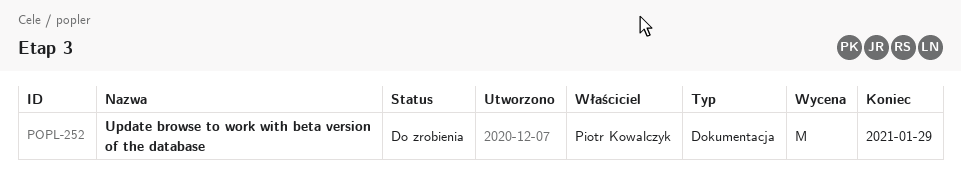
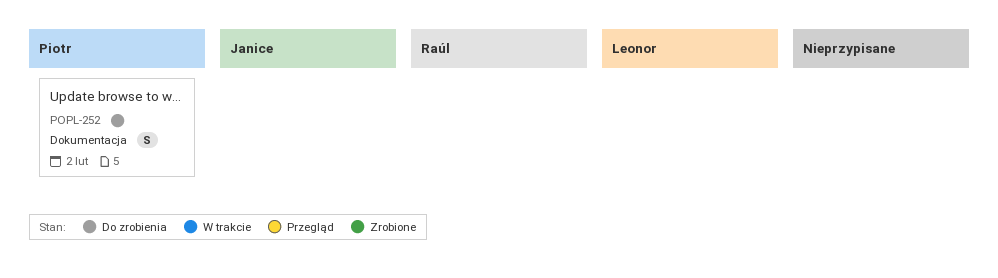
POPL-252, estimate: M -> S
POPL-252, due: Jan 29 -> Feb 2

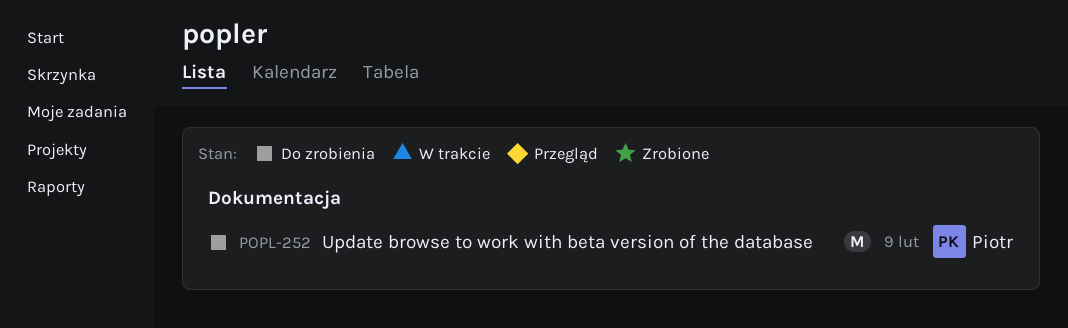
POPL-252, estimate: S -> M
POPL-252, due: Feb 2 -> Feb 9

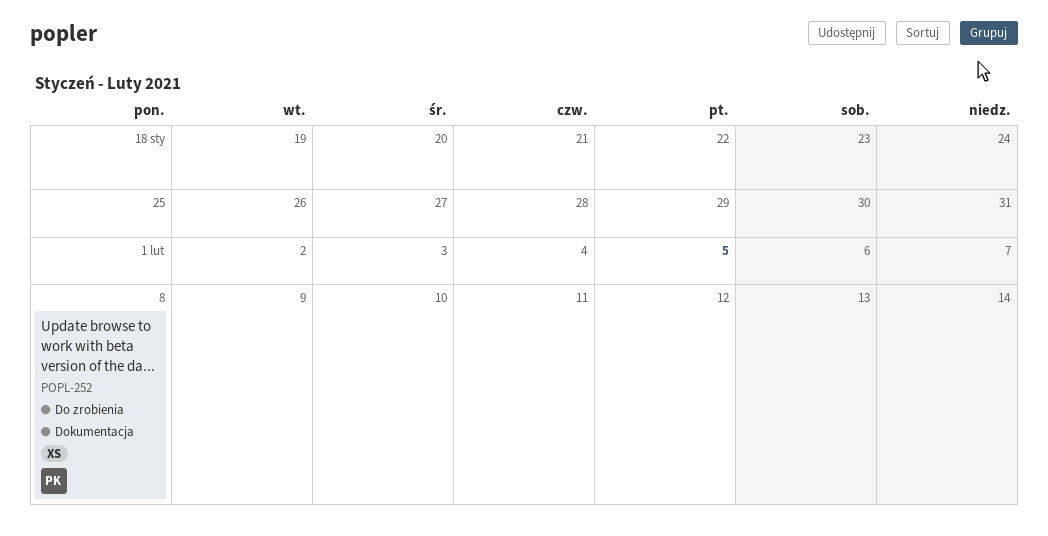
POPL-252, estimate: M -> XS
POPL-252, due: Feb 9 -> Feb 8

